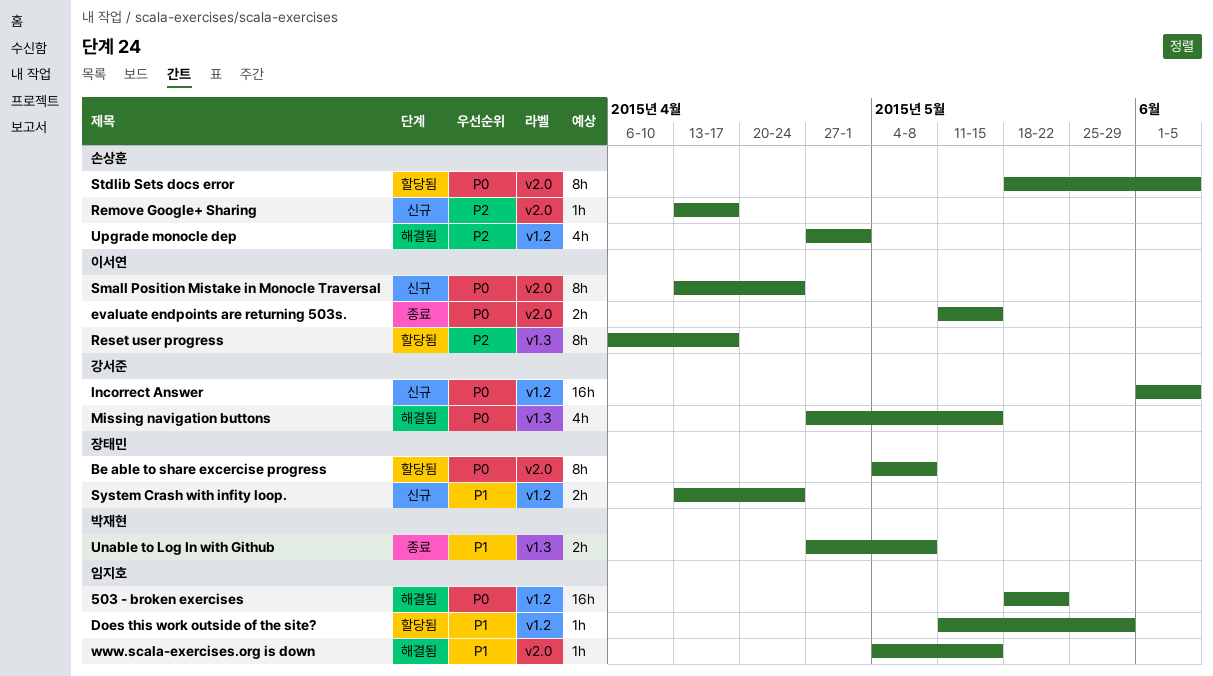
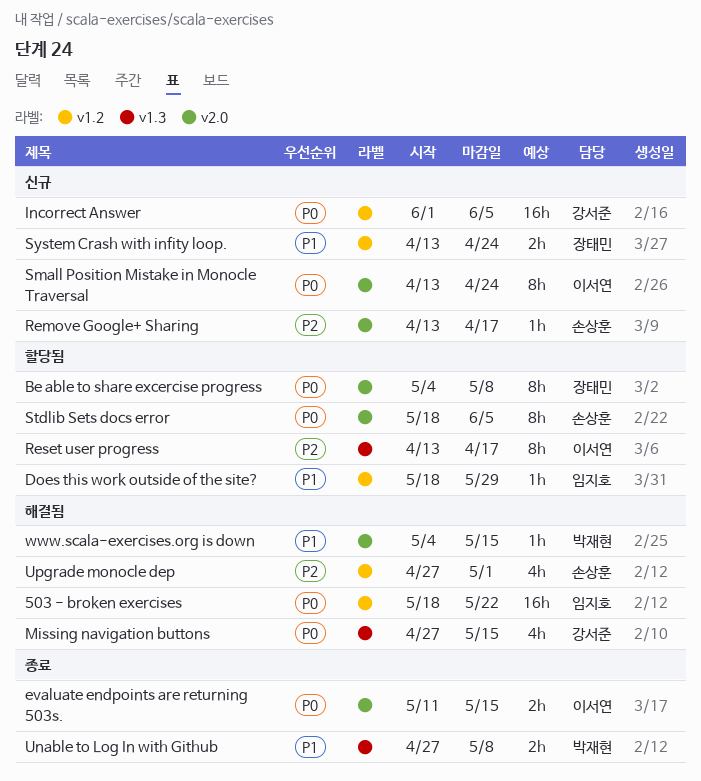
Does this work outside of the site?, start: May 11 -> May 18
Reset user progress, start: Apr 6 -> Apr 13
www.scala-exercises.org is down, owner: 임지호 -> 박재현

